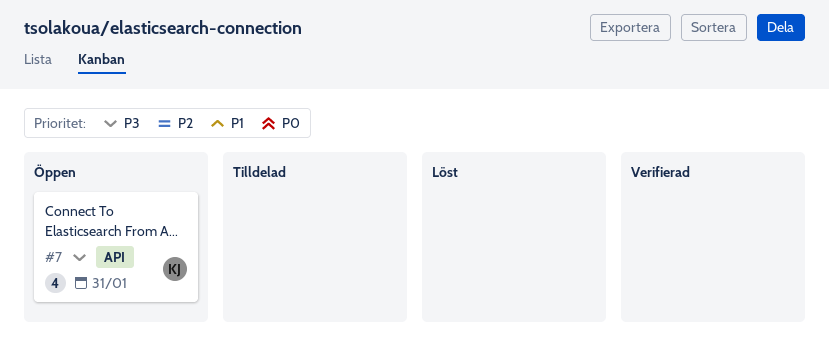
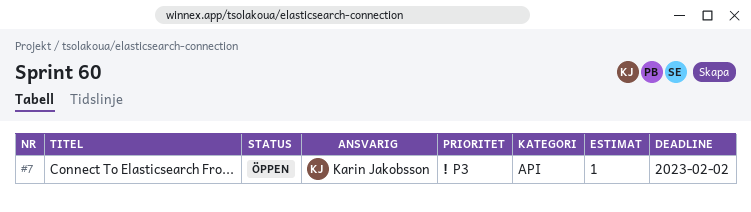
#7, estimate: 4 -> 1
#7, due: Jan 31 -> Feb 2

